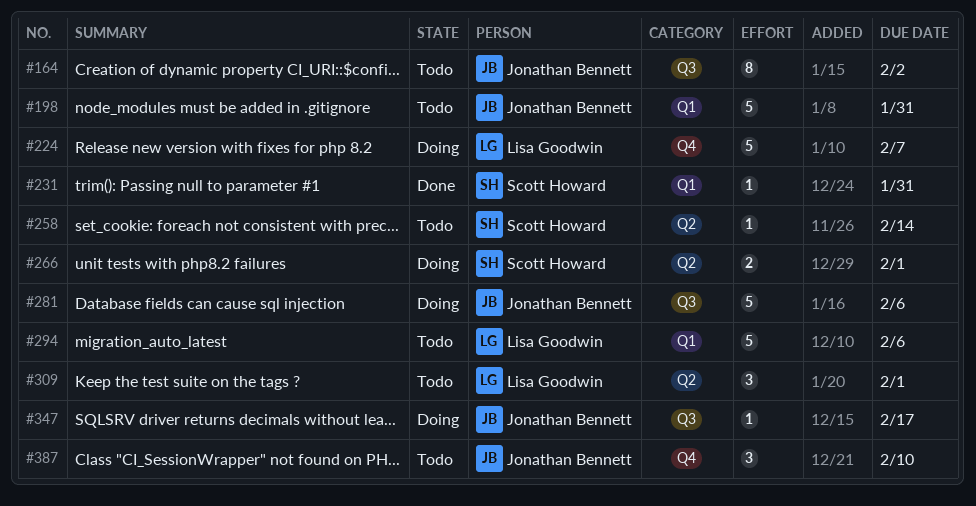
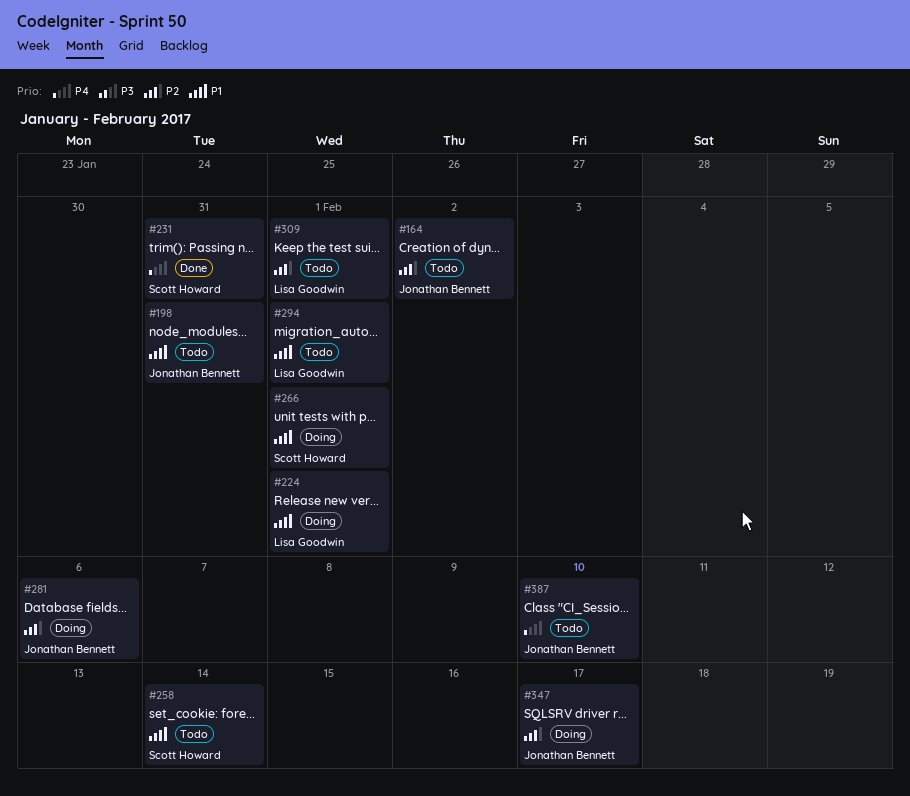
#224, due: Feb 7 -> Feb 1
#294, due: Feb 6 -> Feb 1

